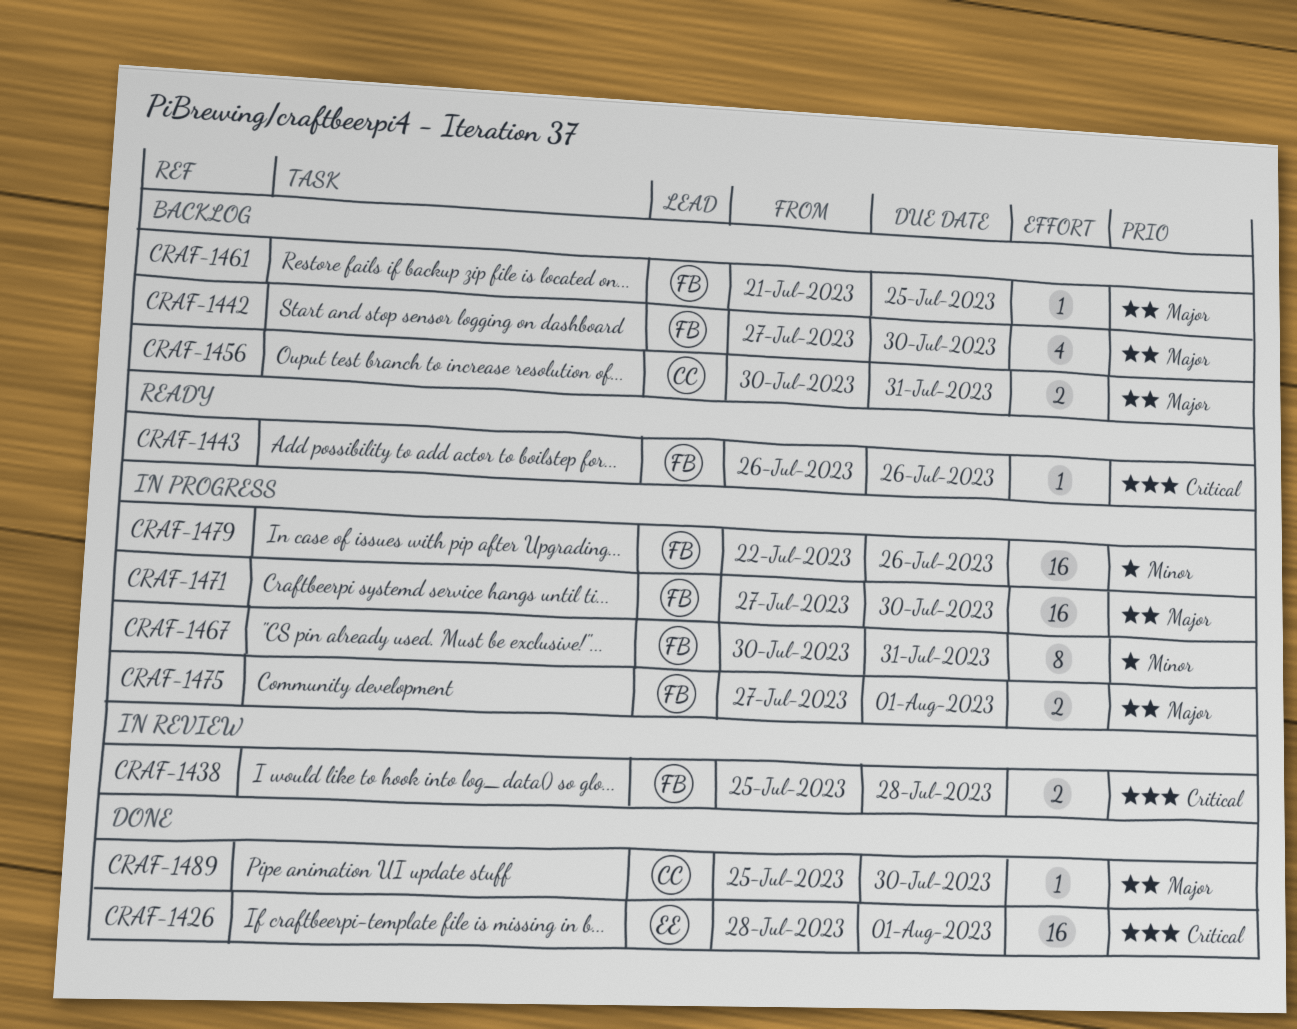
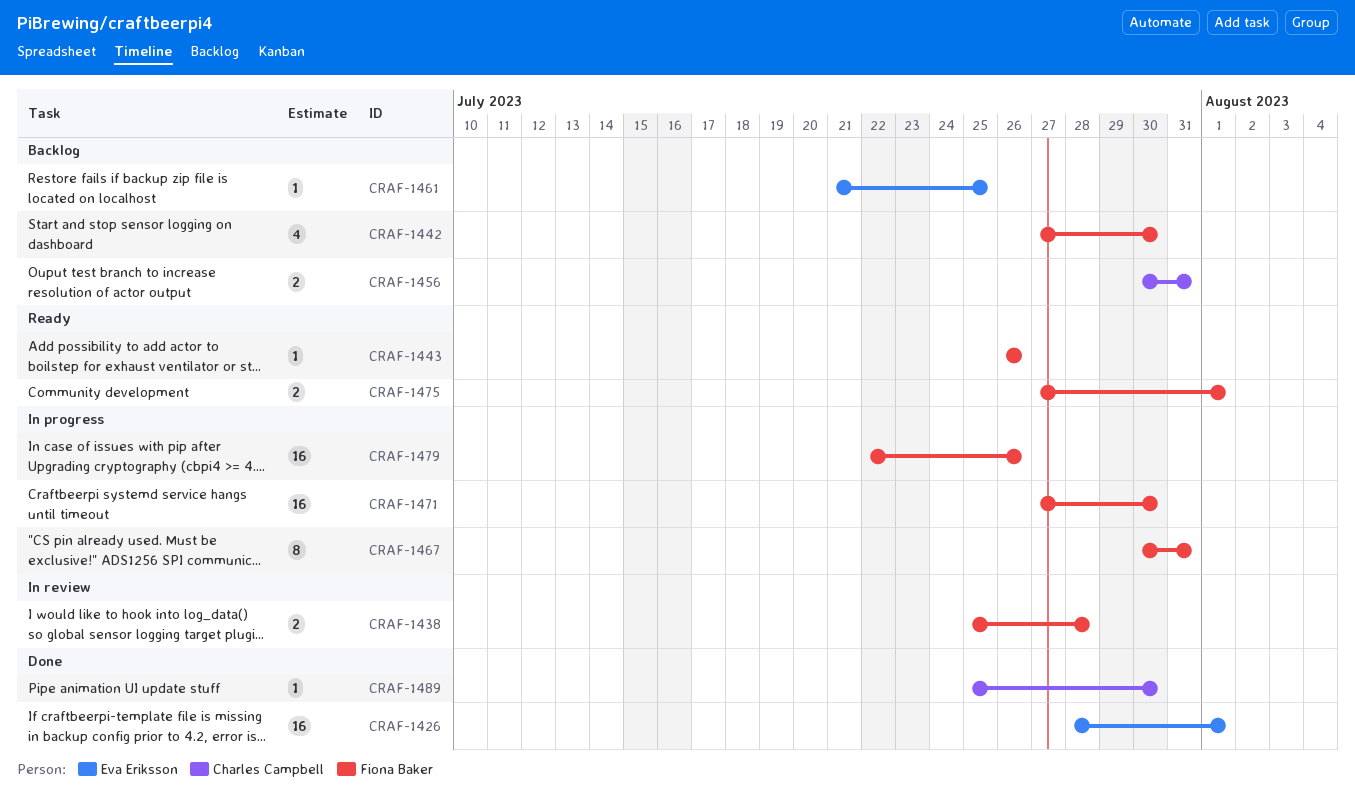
CRAF-1461, owner: Fiona Baker -> Eva Eriksson
CRAF-1475, status: In progress -> Ready

